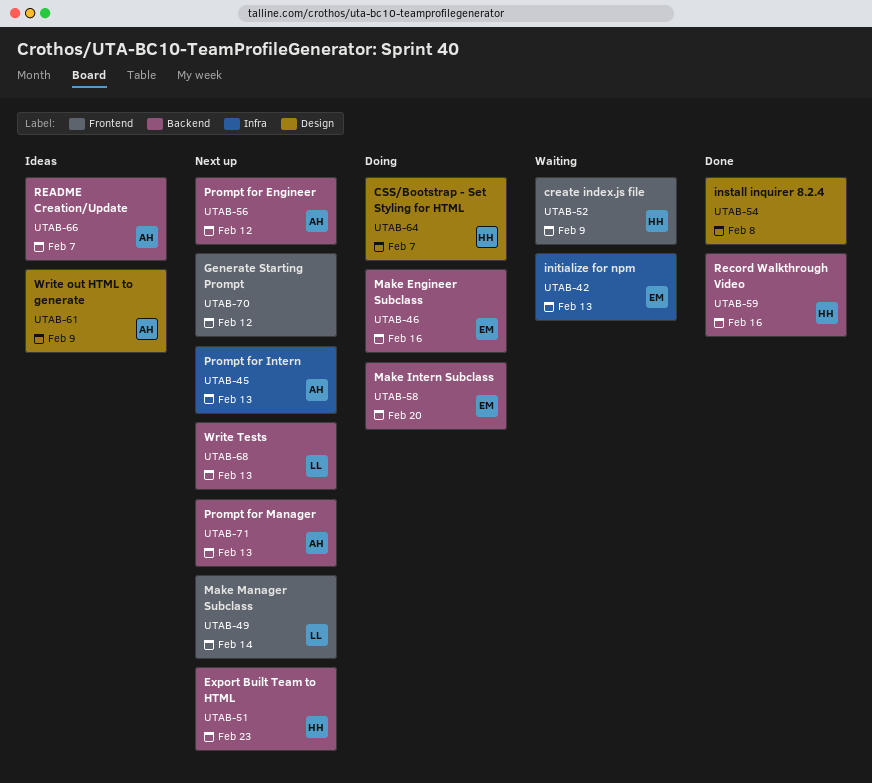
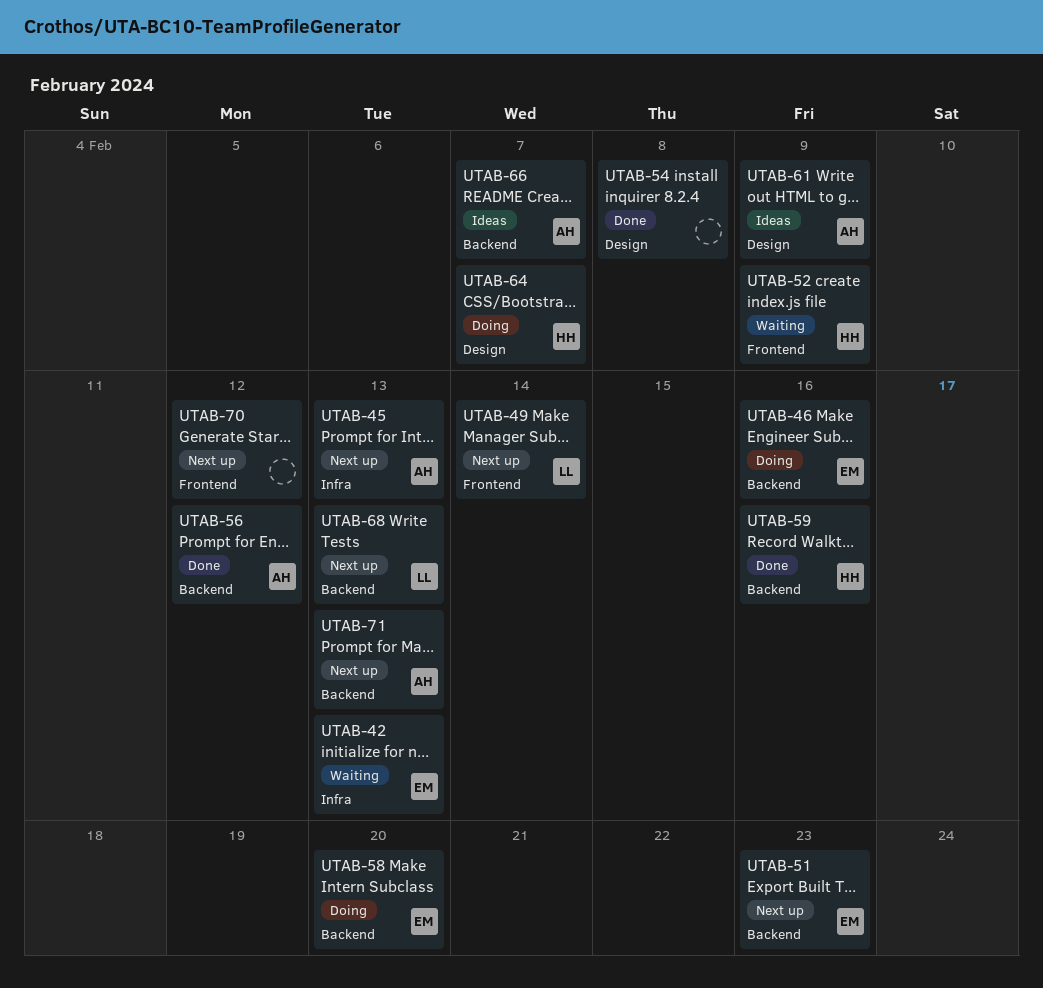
UTAB-51, owner: HH -> EM
UTAB-56, status: Next up -> Done

